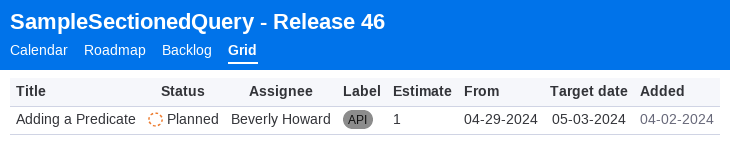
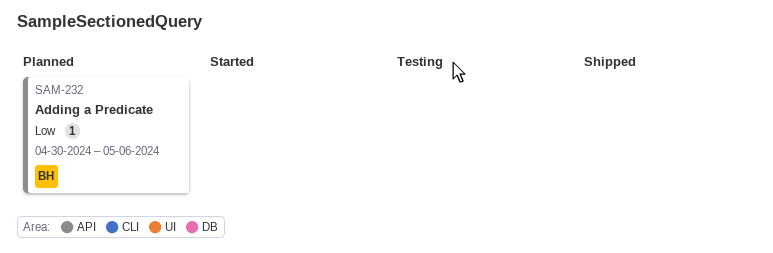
Adding a Predicate, start: Apr 29 -> Apr 30
Adding a Predicate, due: May 3 -> May 6

